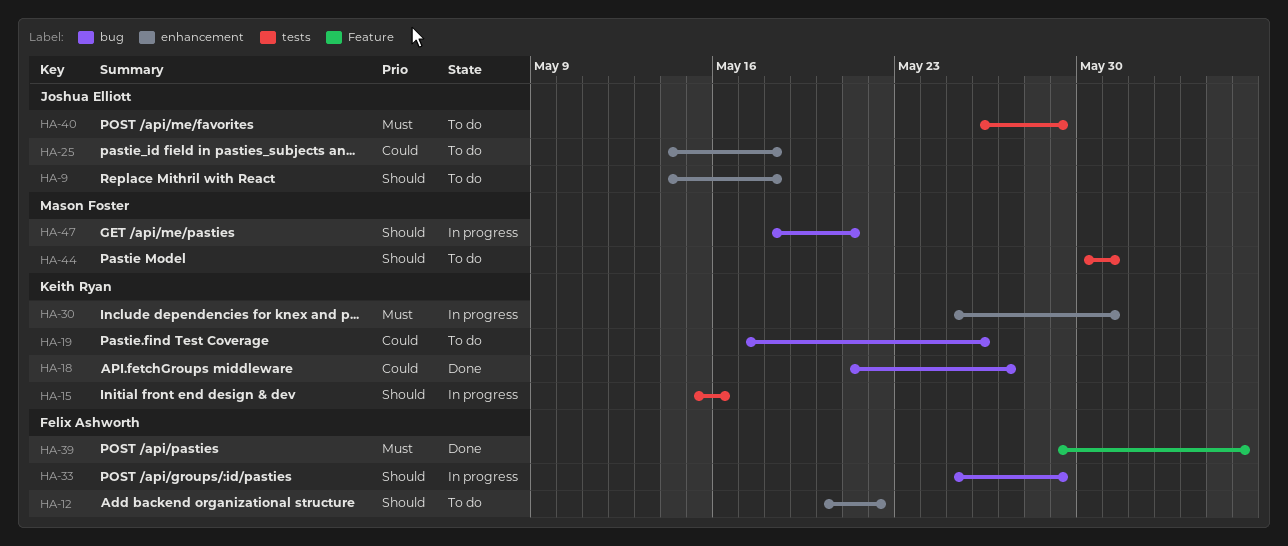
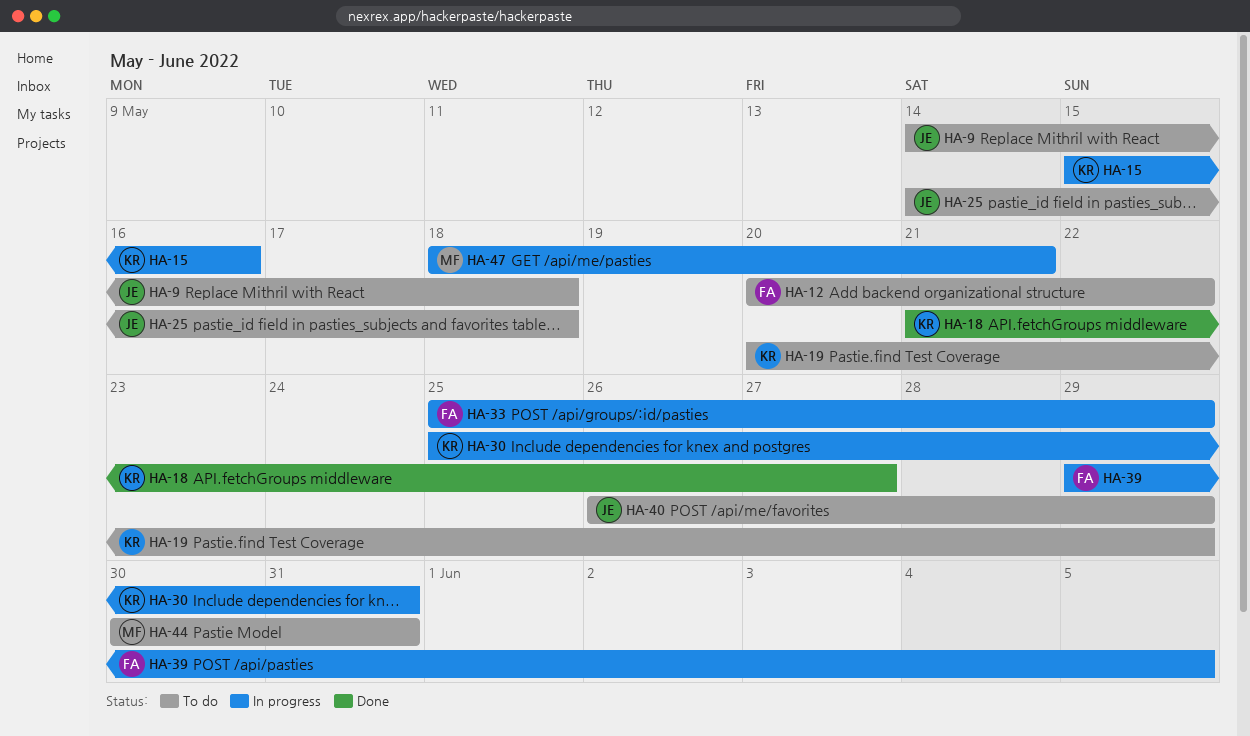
HA-19, start: May 17 -> May 20
HA-19, due: May 26 -> May 29
HA-39, status: Done -> In progress

